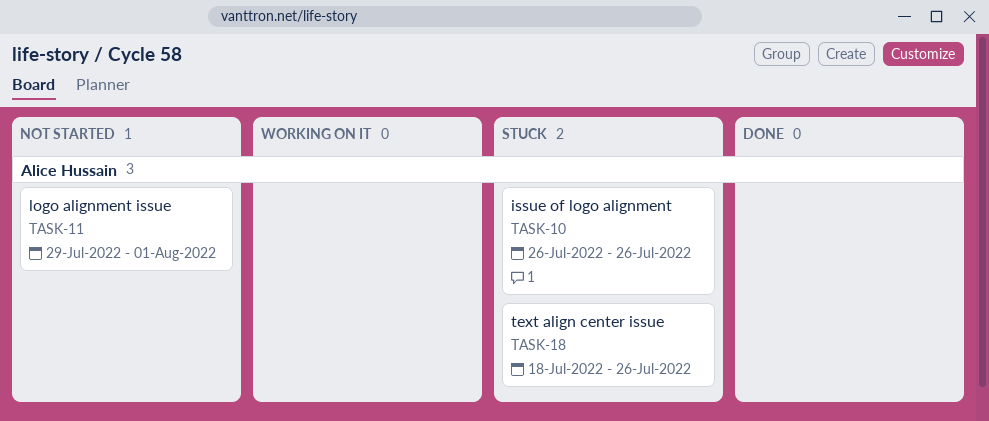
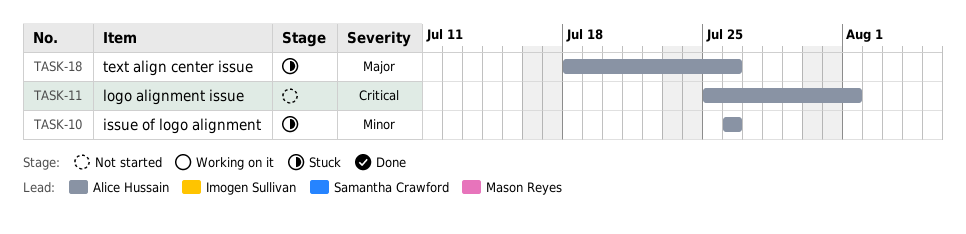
TASK-11, start: Jul 29 -> Jul 25

